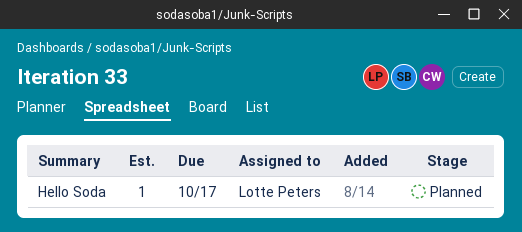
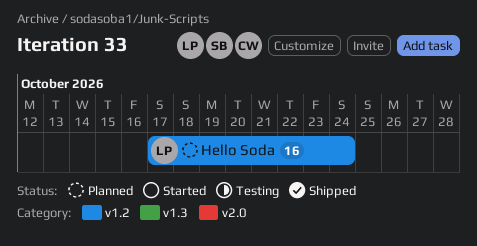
Hello Soda, estimate: 1 -> 16
Hello Soda, due: Oct 17 -> Oct 24

